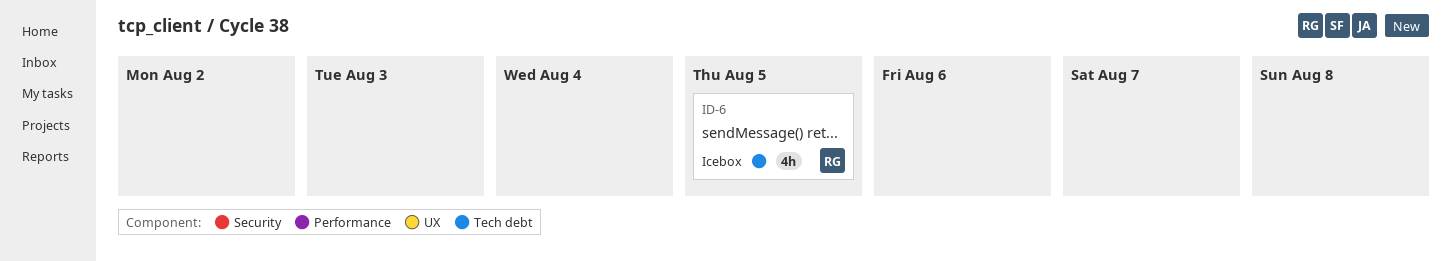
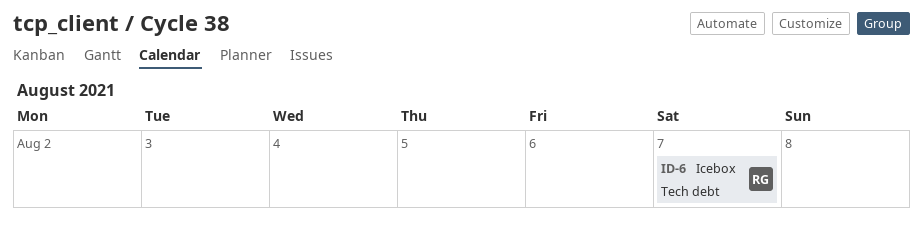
ID-6, due: Aug 5 -> Aug 7

